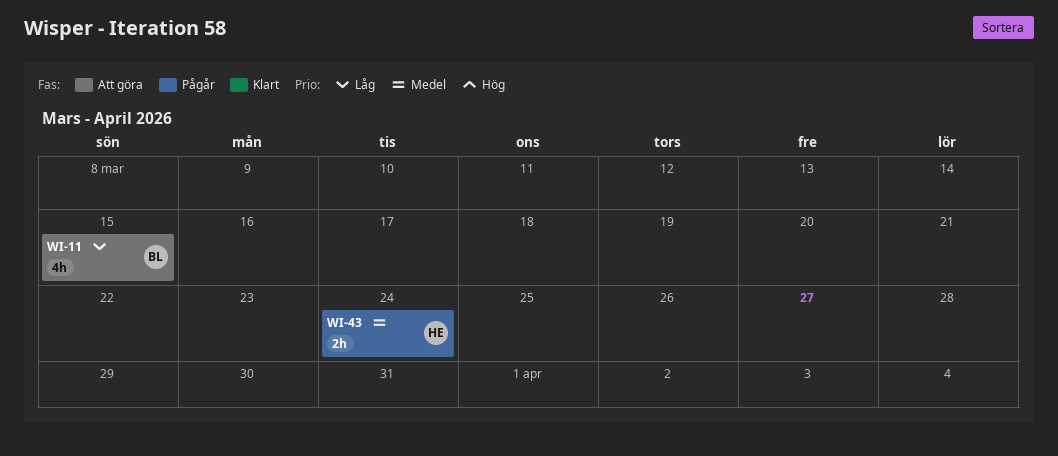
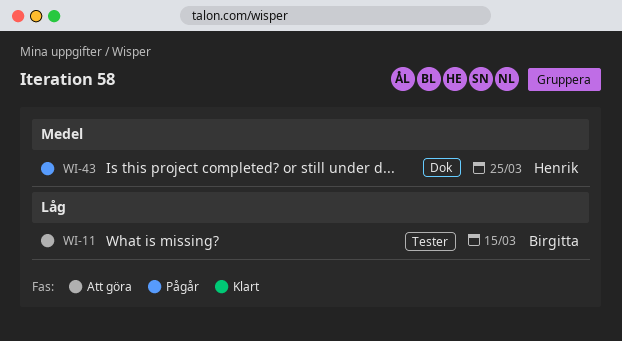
WI-43, due: Mar 24 -> Mar 25

